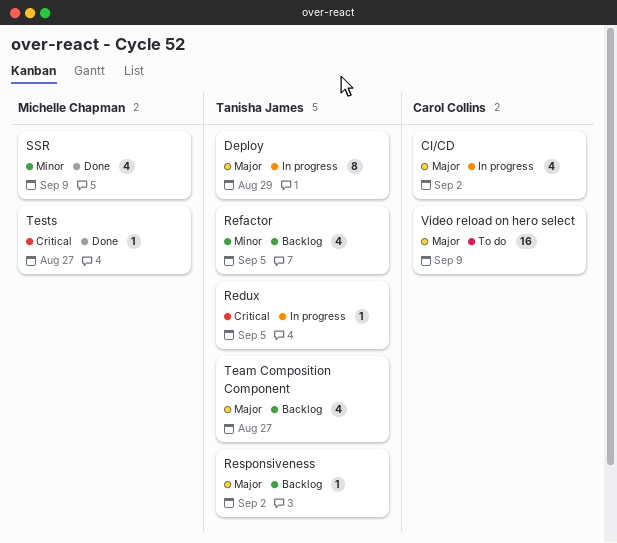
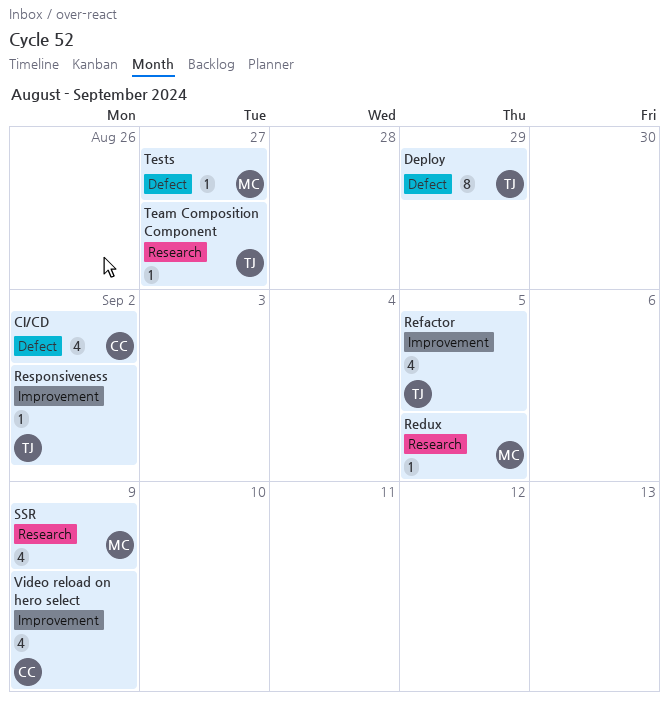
Redux, owner: Tanisha James -> Michelle Chapman
Team Composition Component, estimate: 4 -> 1
Video reload on hero select, estimate: 16 -> 4

